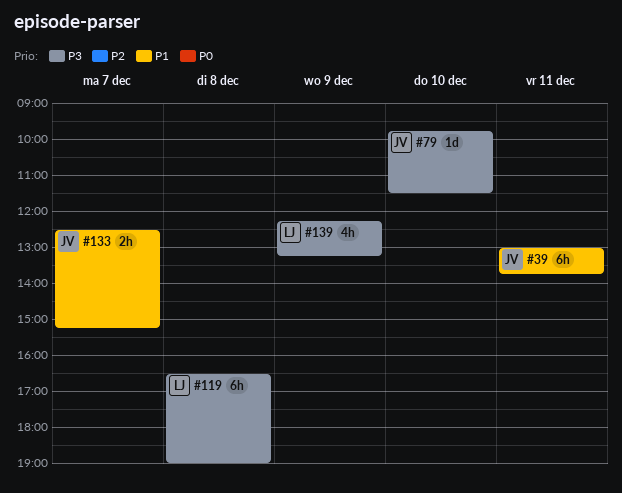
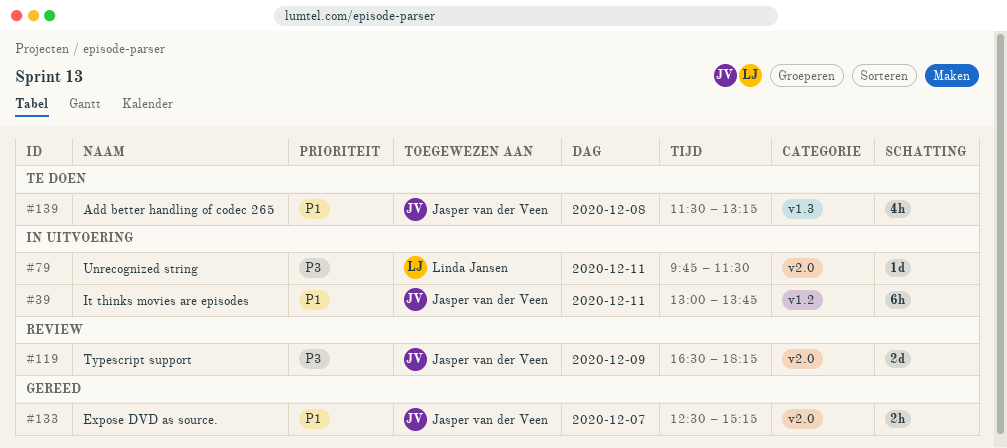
#79, owner: Jasper van der Veen -> Linda Jansen
#79, day: Dec 10 -> Dec 11
#119, owner: Linda Jansen -> Jasper van der Veen
#119, estimate: 6h -> 2d
#119, day: Dec 8 -> Dec 9
#119, ends: 19:00 -> 18:15
#139, owner: Linda Jansen -> Jasper van der Veen
#139, priority: P3 -> P1
#139, day: Dec 9 -> Dec 8
#139, begins: 12:15 -> 11:30

